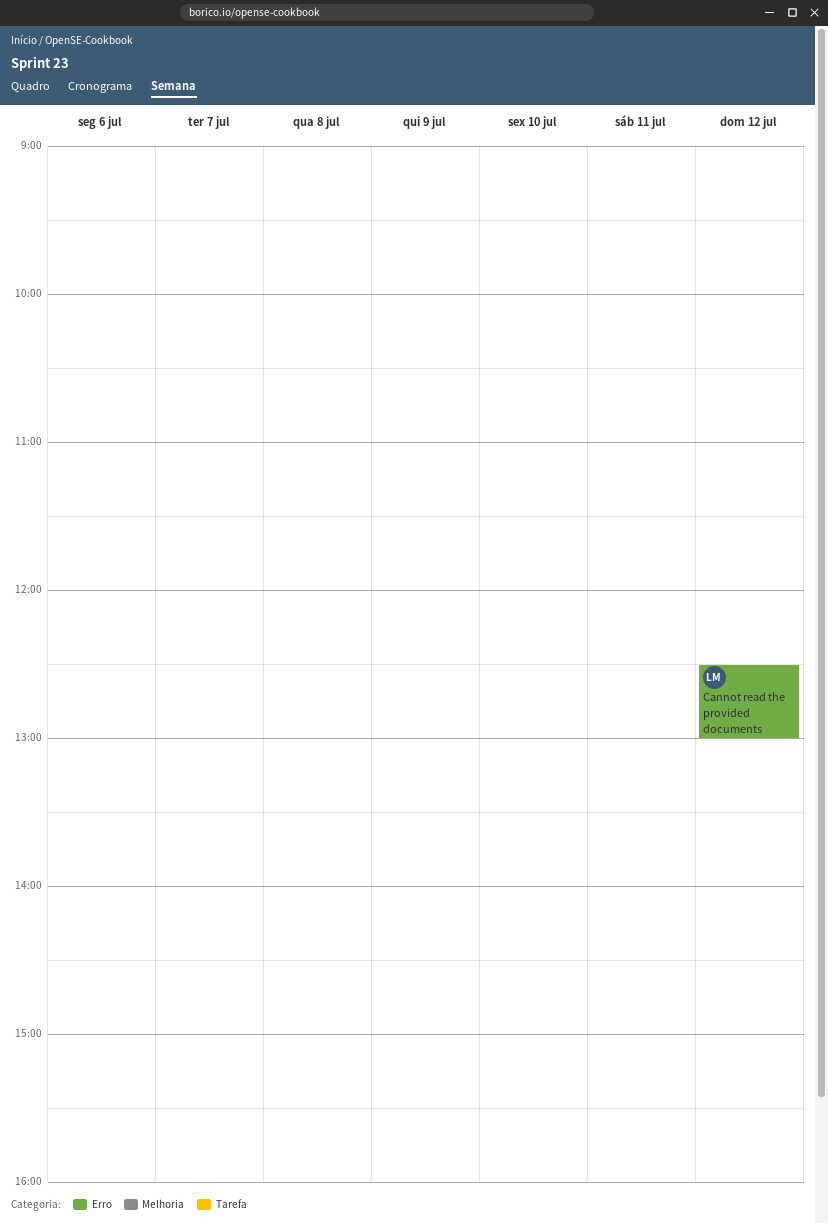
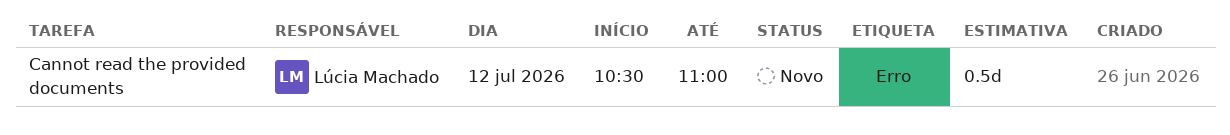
Cannot read the provided documents, begins: 12:30 -> 10:30
Cannot read the provided documents, ends: 13:00 -> 11:00

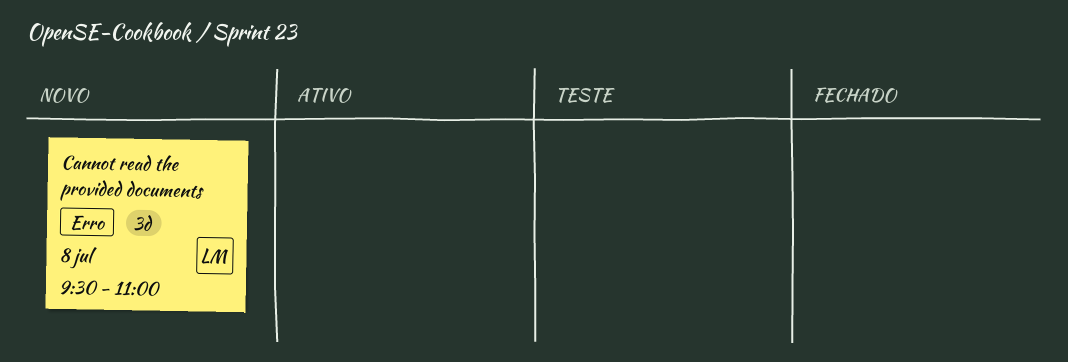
Cannot read the provided documents, estimate: 0.5d -> 3d
Cannot read the provided documents, day: Jul 12 -> Jul 8
Cannot read the provided documents, begins: 10:30 -> 09:30

